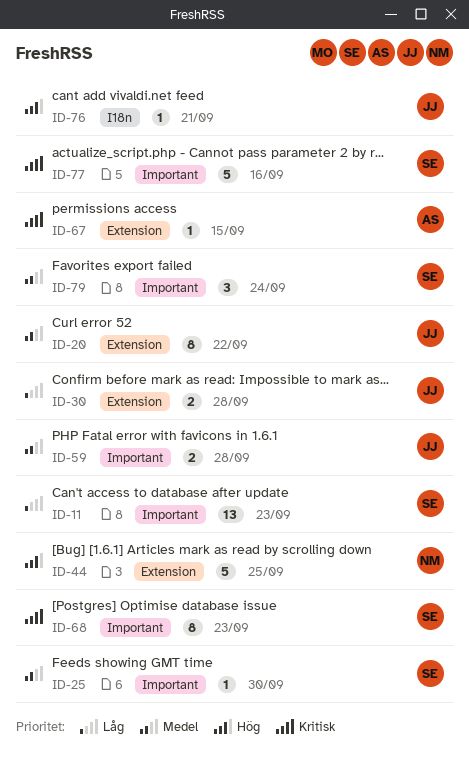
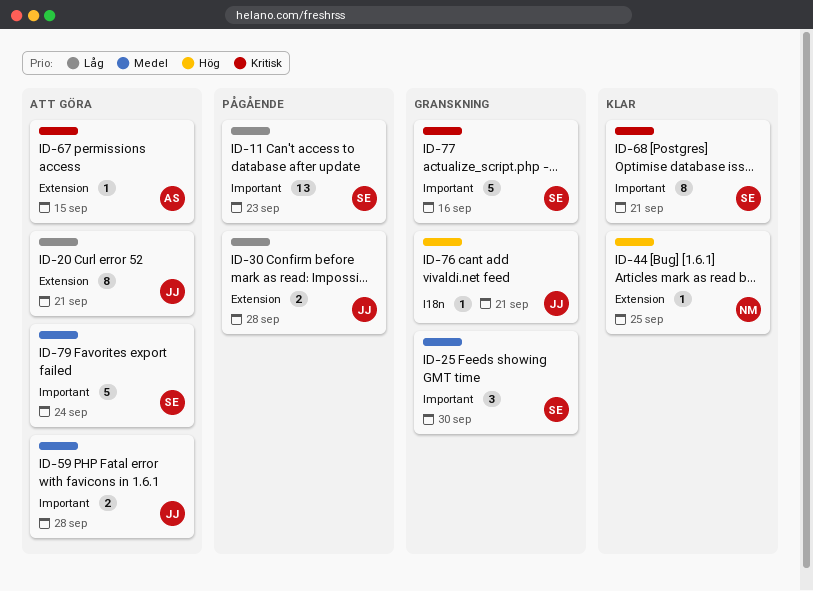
ID-20, priority: Medel -> Låg
ID-20, due: Sep 22 -> Sep 21
ID-25, estimate: 1 -> 3
ID-44, estimate: 5 -> 1
ID-68, due: Sep 23 -> Sep 21
ID-79, estimate: 3 -> 5

